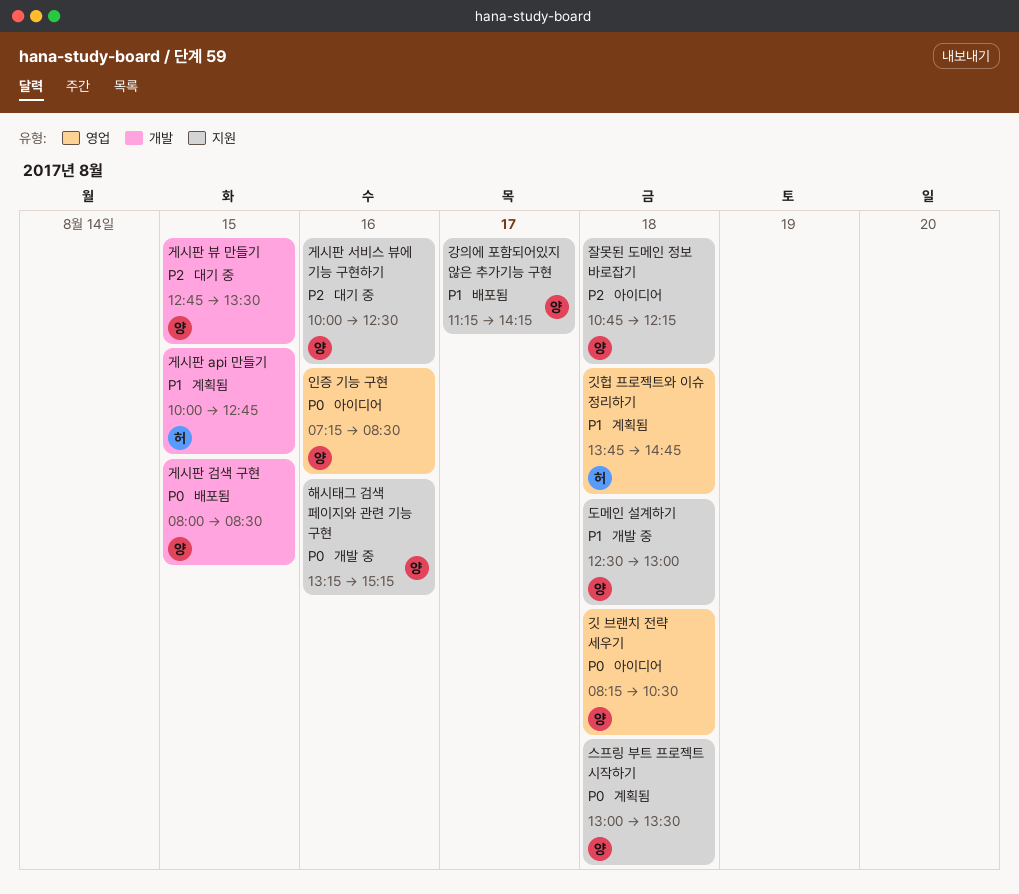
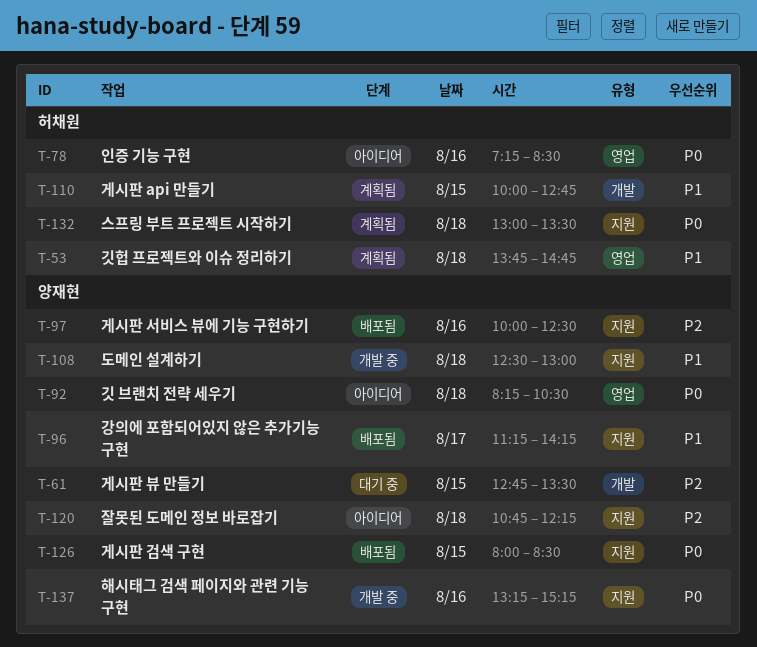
게시판 검색 구현, label: 개발 -> 지원
게시판 서비스 뷰에 기능 구현하기, status: 대기 중 -> 배포됨
스프링 부트 프로젝트 시작하기, owner: 양재현 -> 허채원
인증 기능 구현, owner: 양재현 -> 허채원

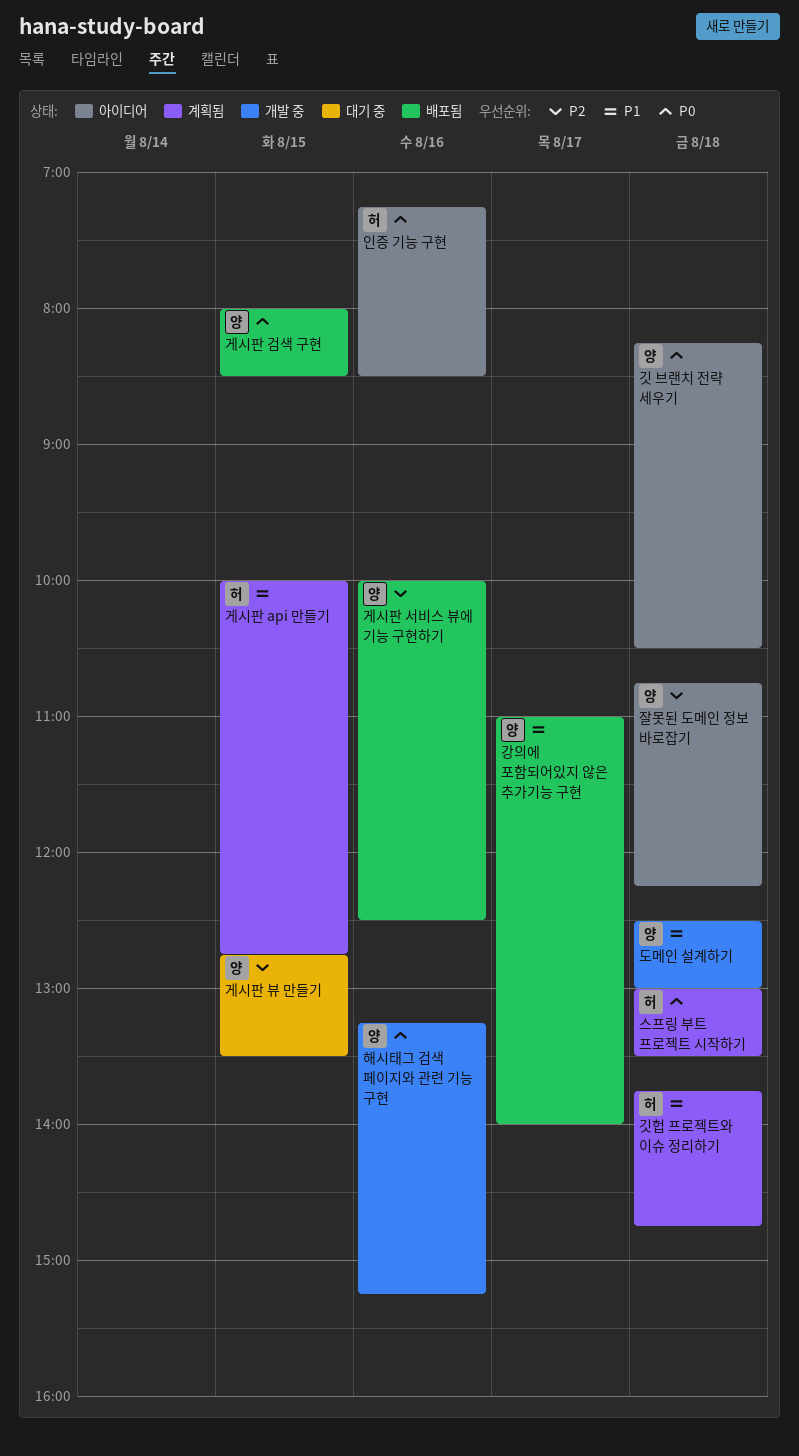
강의에 포함되어있지 않은 추가기능 구현, begins: 11:15 -> 11:00
강의에 포함되어있지 않은 추가기능 구현, ends: 14:15 -> 14:00

